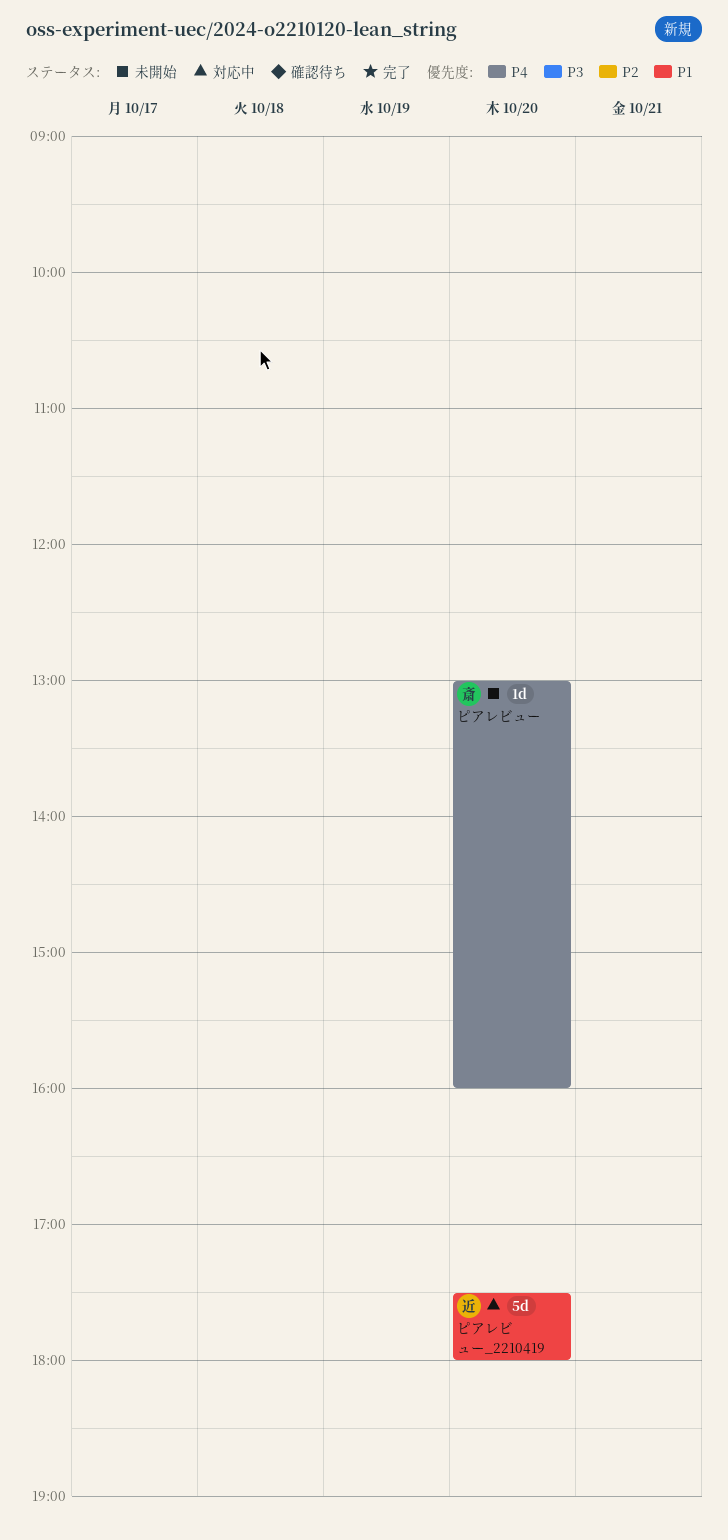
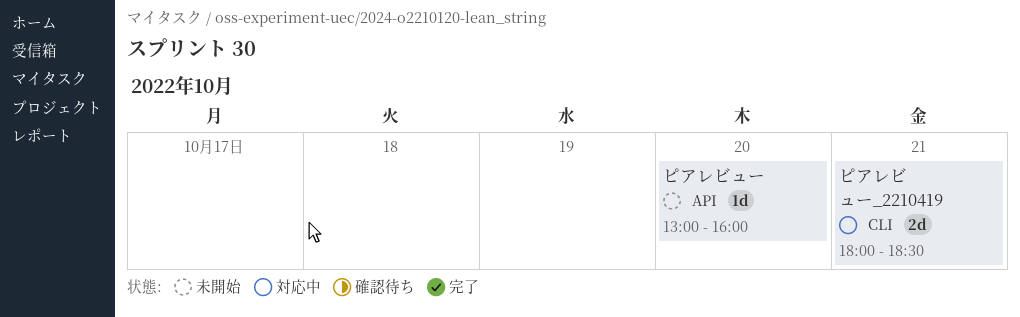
ピアレビュー_2210419, estimate: 5d -> 2d
ピアレビュー_2210419, day: Oct 20 -> Oct 21
ピアレビュー_2210419, begins: 17:30 -> 18:00
ピアレビュー_2210419, ends: 18:00 -> 18:30

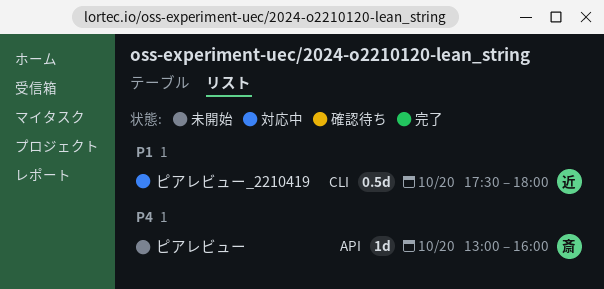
ピアレビュー_2210419, estimate: 2d -> 0.5d
ピアレビュー_2210419, day: Oct 21 -> Oct 20
ピアレビュー_2210419, begins: 18:00 -> 17:30
ピアレビュー_2210419, ends: 18:30 -> 18:00

